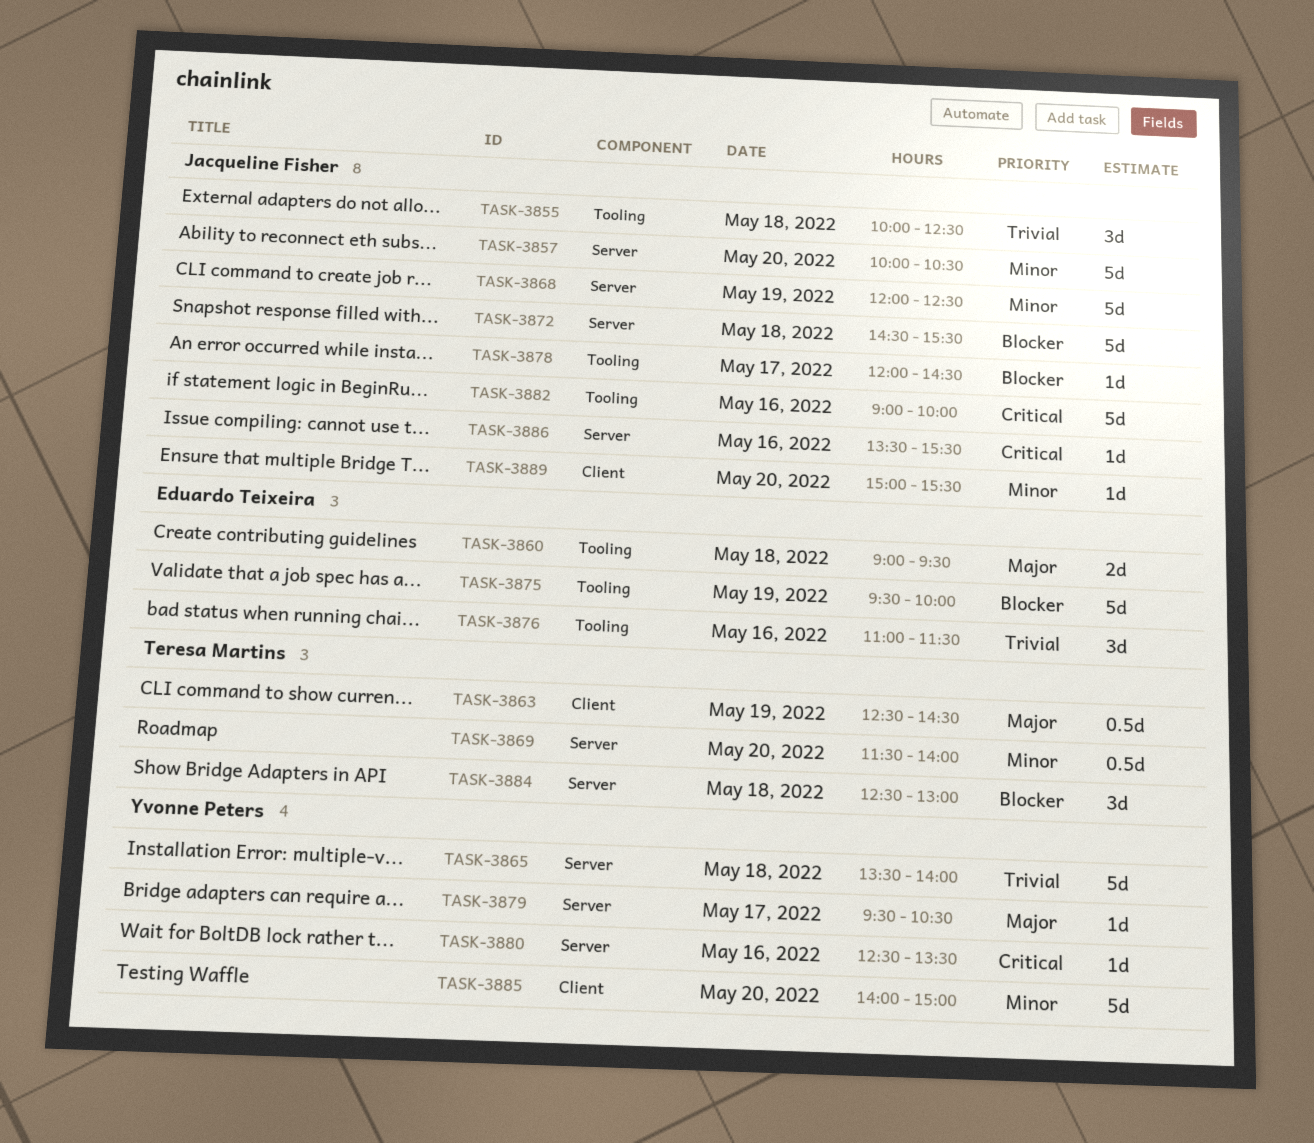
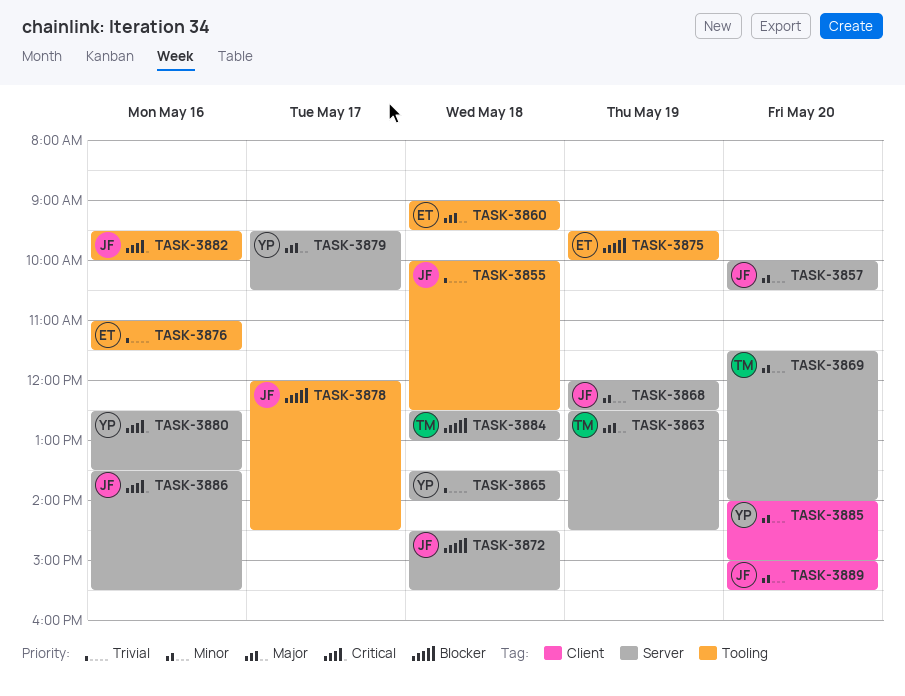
TASK-3863, label: Client -> Server
TASK-3882, begins: 09:00 -> 09:30

